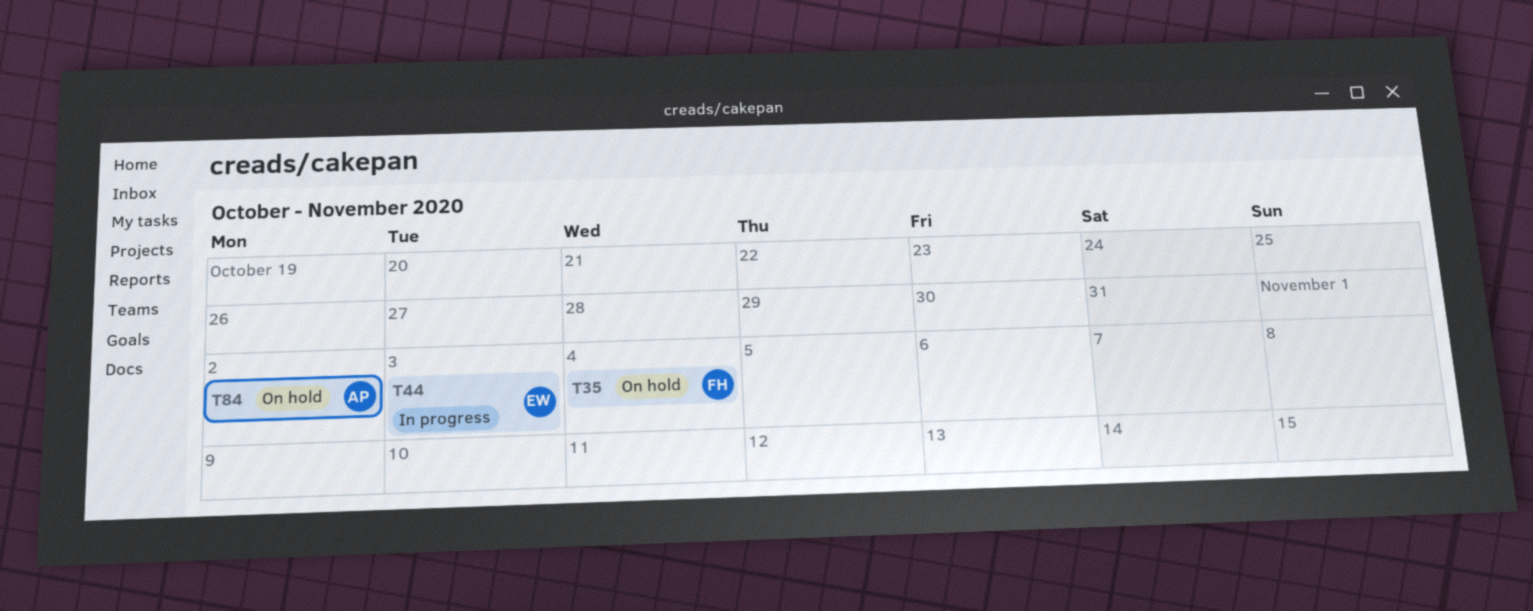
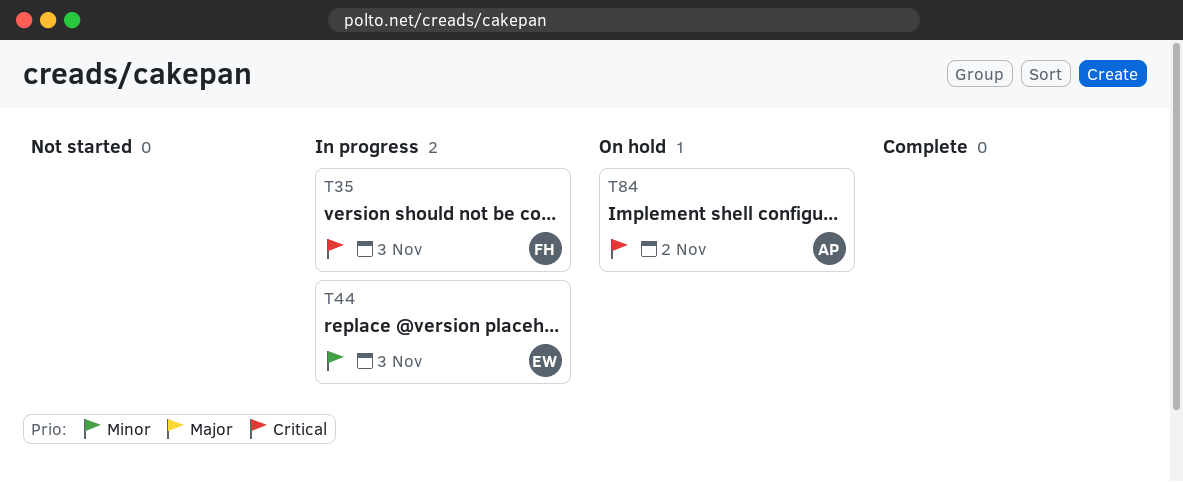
T35, status: On hold -> In progress
T35, due: Nov 4 -> Nov 3

